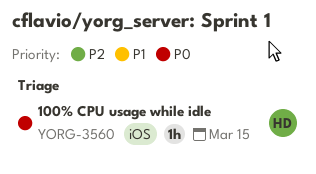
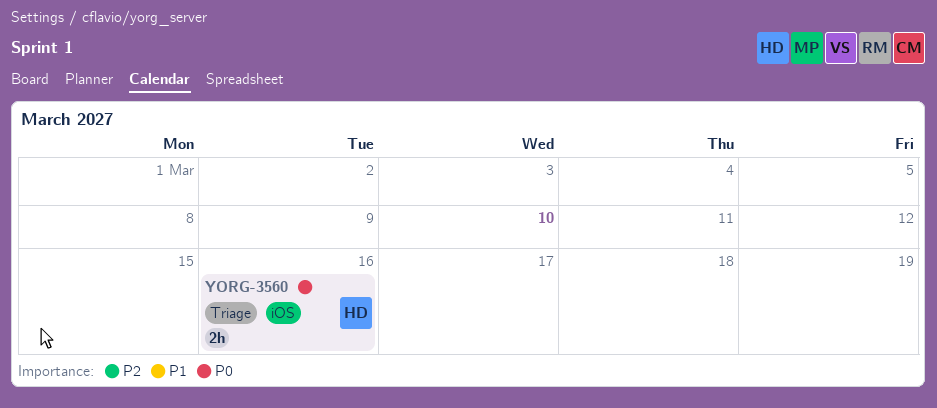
YORG-3560, estimate: 1h -> 2h
YORG-3560, due: Mar 15 -> Mar 16

